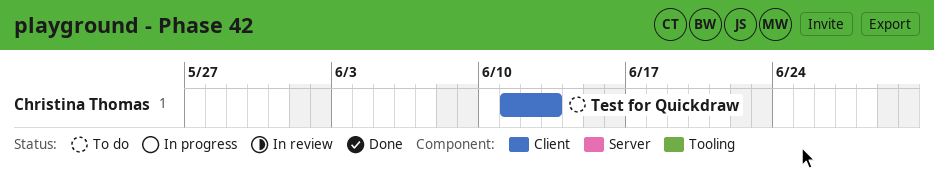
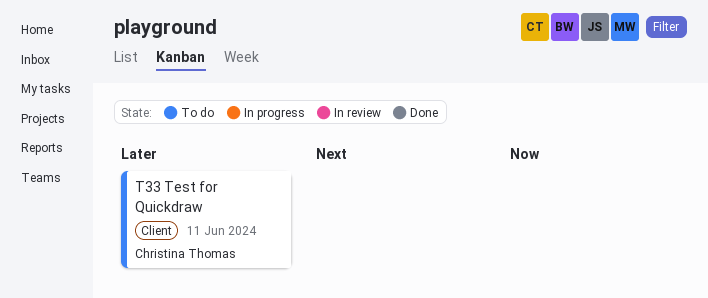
Test for Quickdraw, due: Jun 13 -> Jun 11

